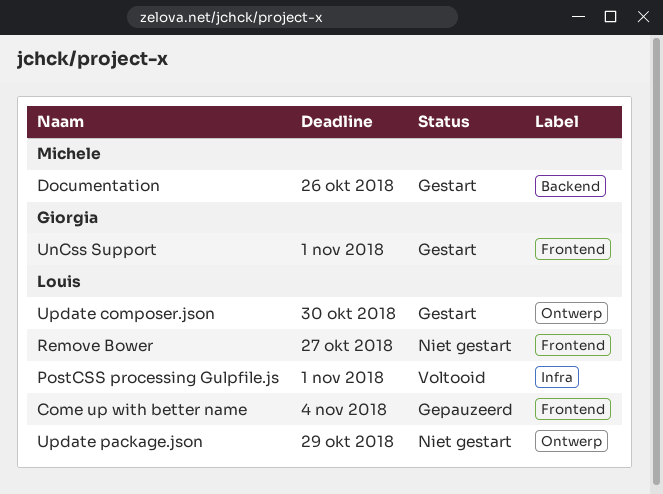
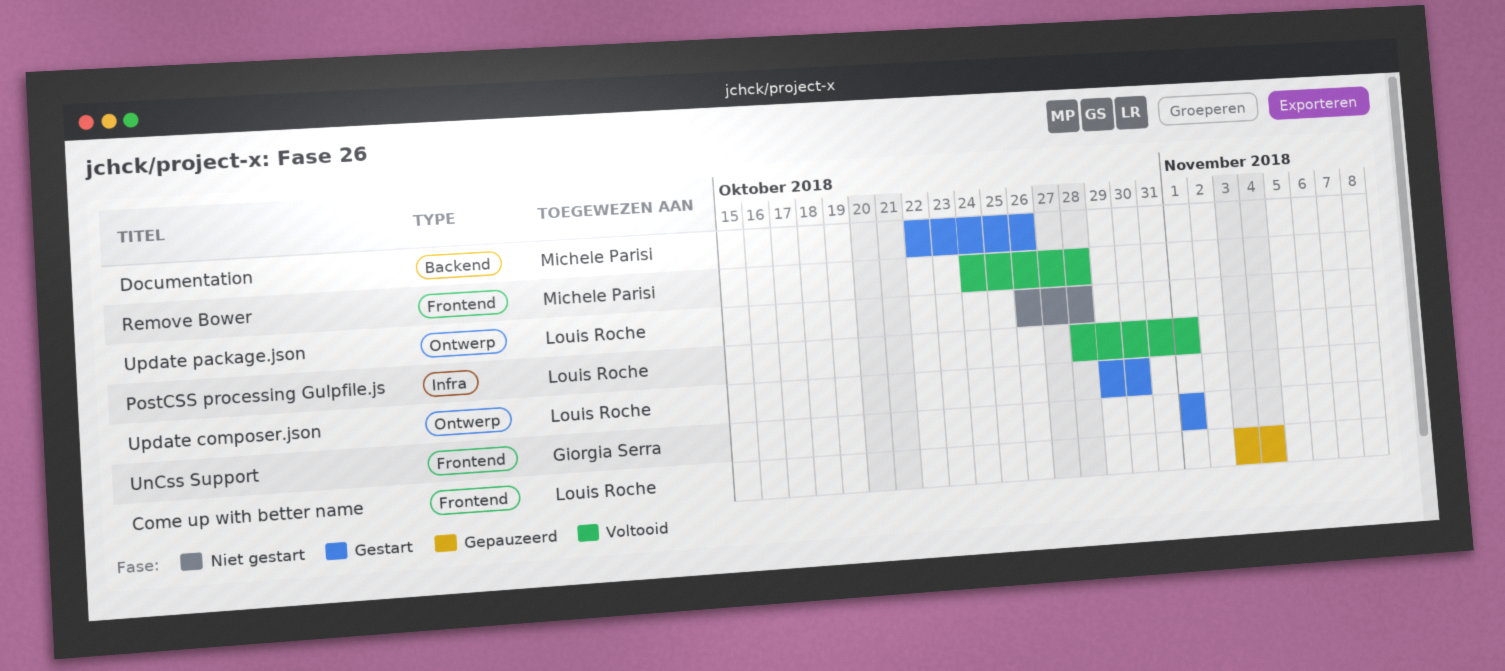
Remove Bower, status: Niet gestart -> Voltooid
Remove Bower, owner: Louis Roche -> Michele Parisi
Remove Bower, due: Oct 27 -> Oct 28
Update package.json, due: Oct 29 -> Oct 28

